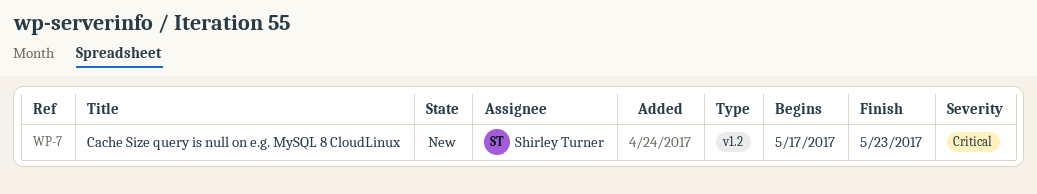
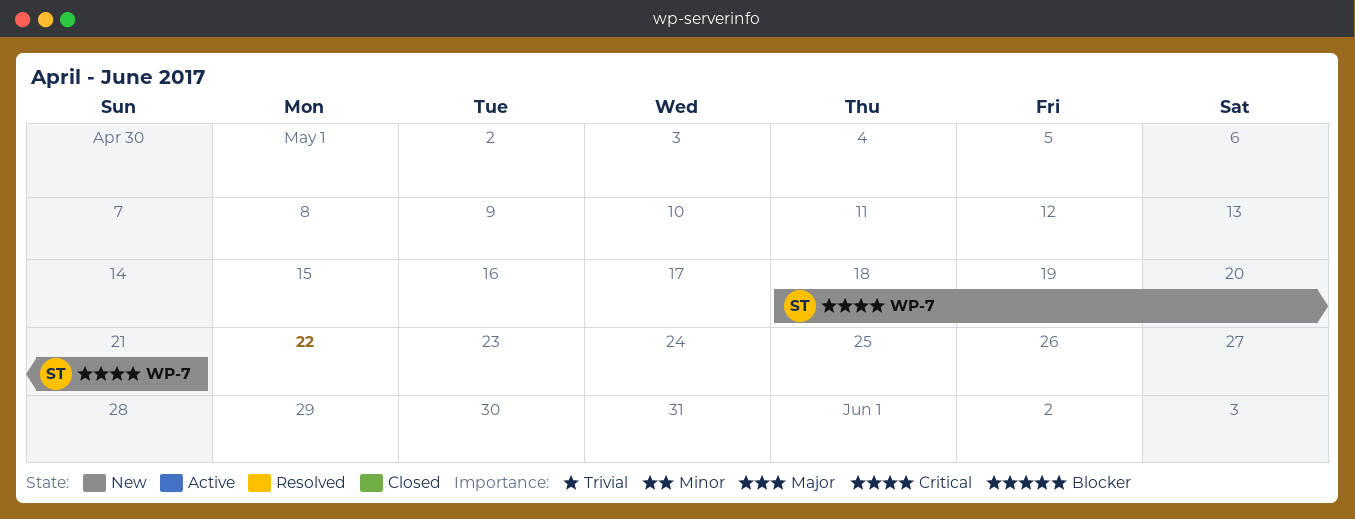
WP-7, start: May 17 -> May 18
WP-7, due: May 23 -> May 21

